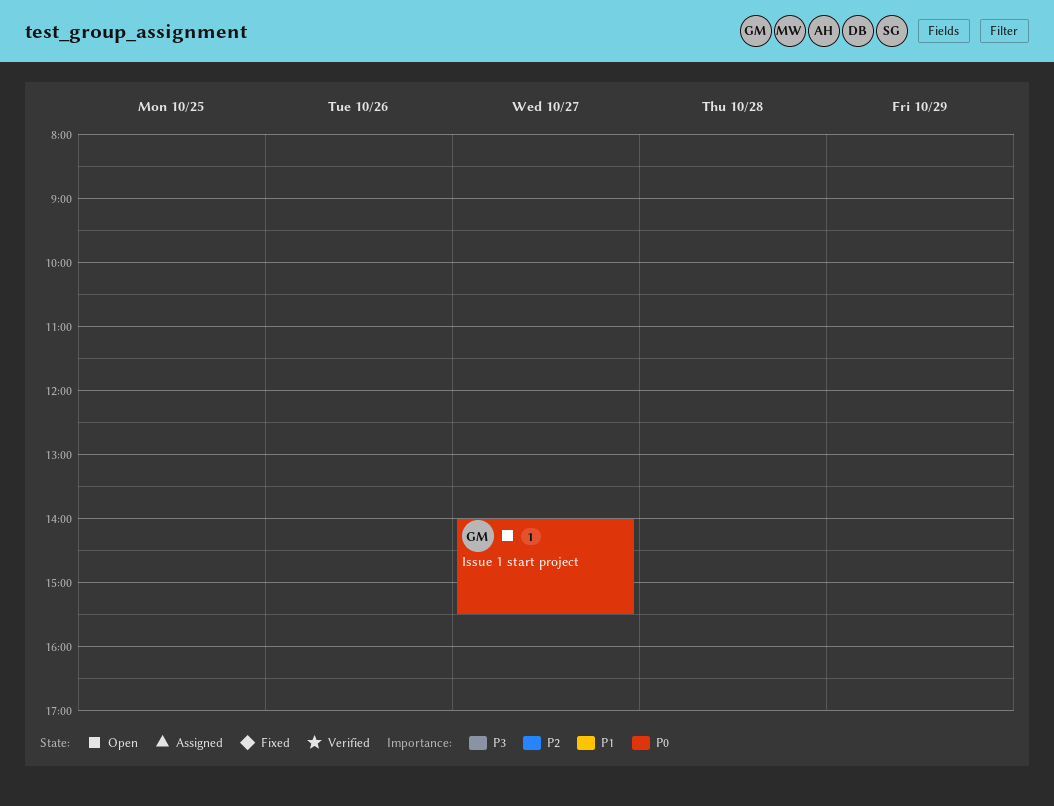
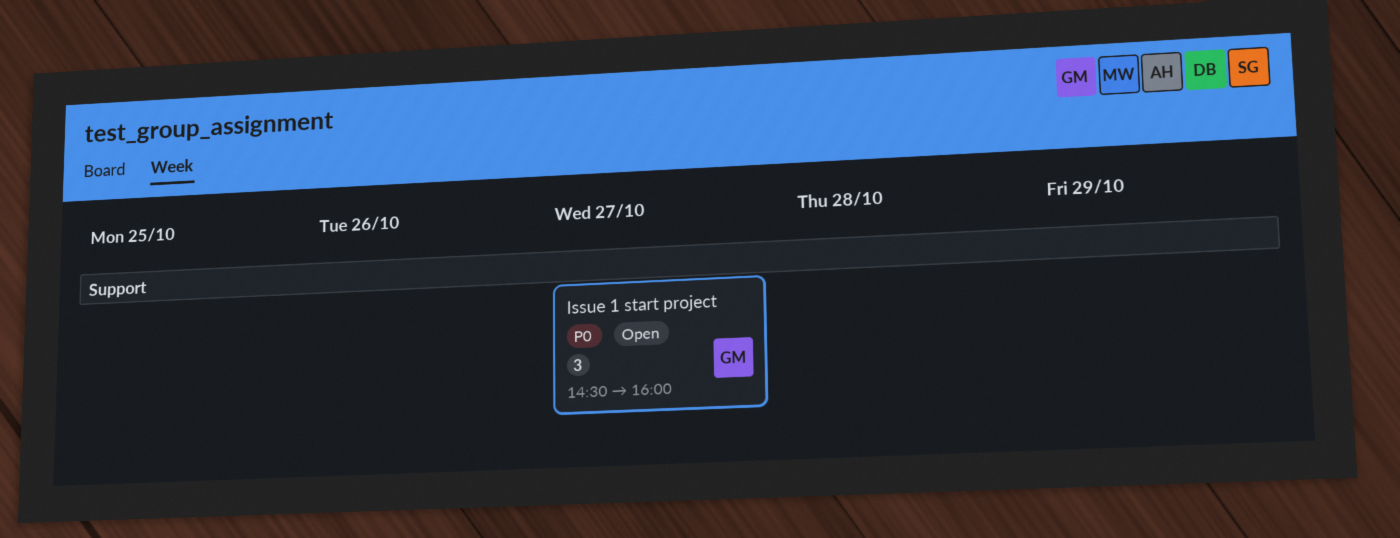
Issue 1 start project, estimate: 1 -> 3
Issue 1 start project, begins: 14:00 -> 14:30
Issue 1 start project, ends: 15:30 -> 16:00

